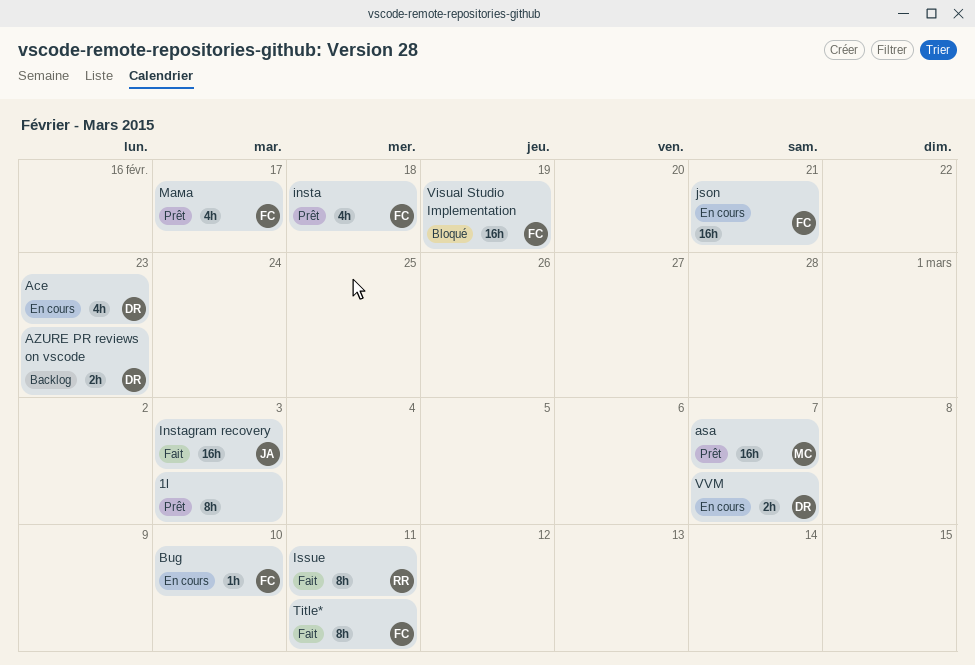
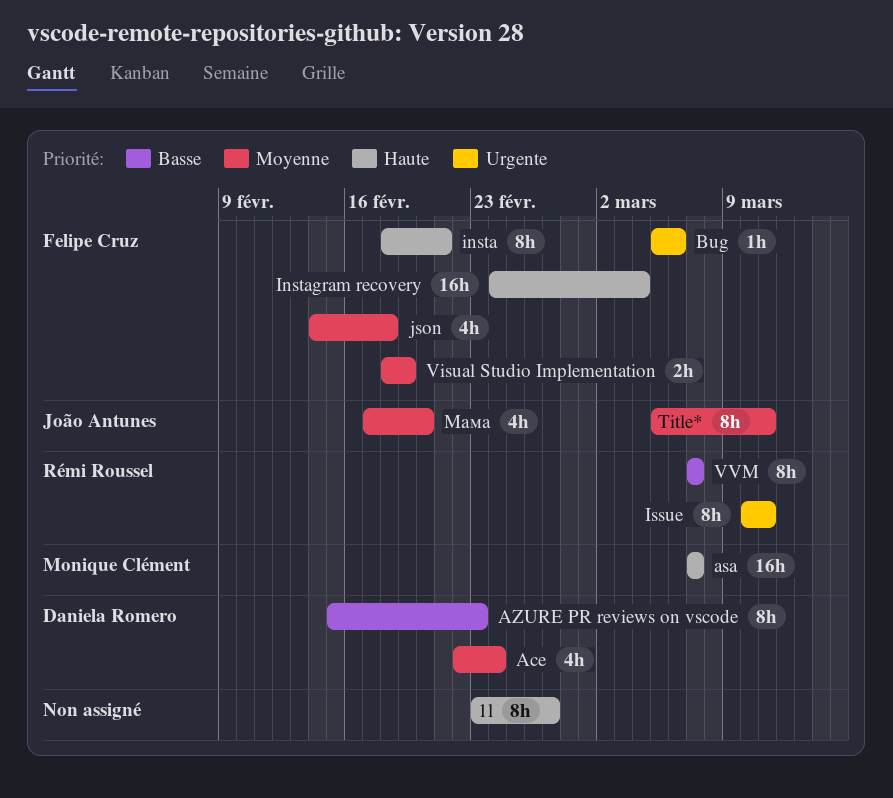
1l, due: Mar 3 -> Feb 27
Ace, due: Feb 23 -> Feb 24
AZURE PR reviews on vscode, estimate: 2h -> 8h
Bug, due: Mar 10 -> Mar 6
insta, estimate: 4h -> 8h
insta, due: Feb 18 -> Feb 21
Instagram recovery, owner: João Antunes -> Felipe Cruz
Instagram recovery, due: Mar 3 -> Mar 4
json, estimate: 16h -> 4h
json, due: Feb 21 -> Feb 18
Title*, owner: Felipe Cruz -> João Antunes
Visual Studio Implementation, estimate: 16h -> 2h
VVM, owner: Daniela Romero -> Rémi Roussel
VVM, estimate: 2h -> 8h
Мама, owner: Felipe Cruz -> João Antunes
Мама, due: Feb 17 -> Feb 20

